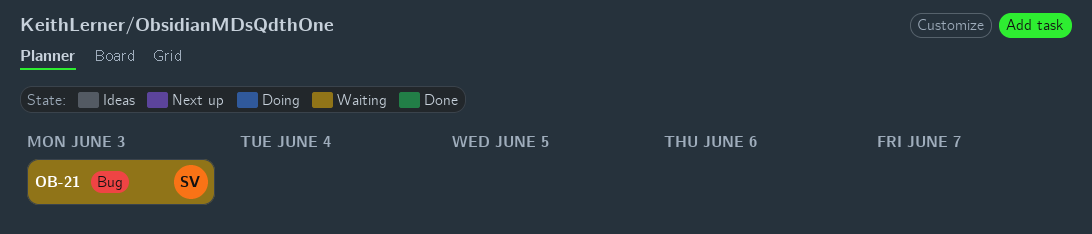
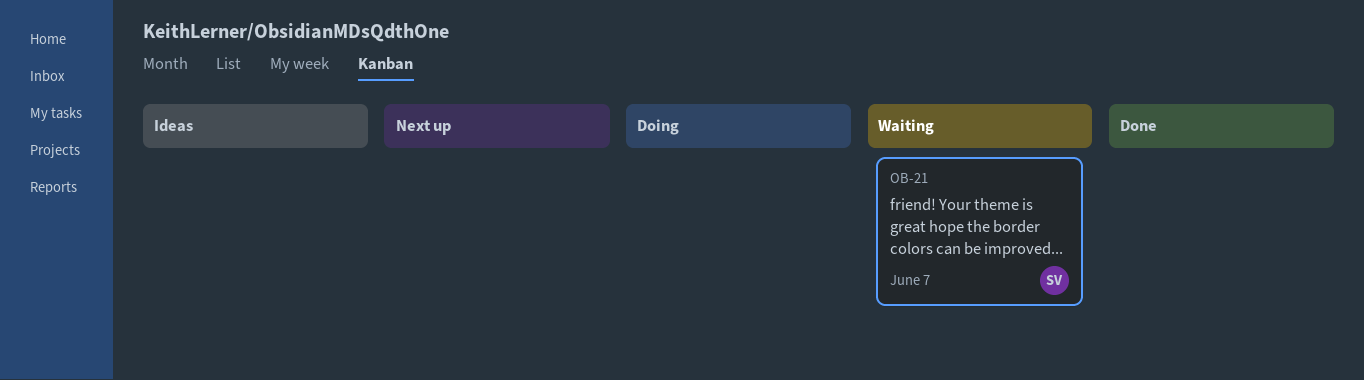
OB-21, due: Jun 3 -> Jun 7

